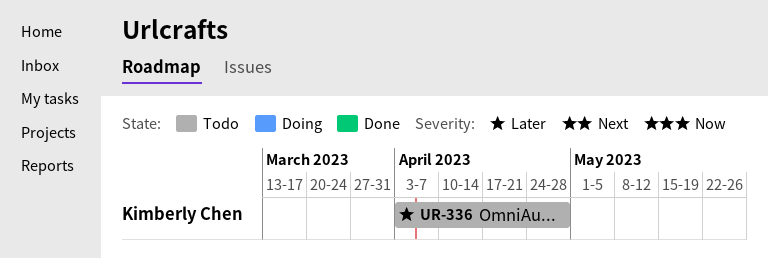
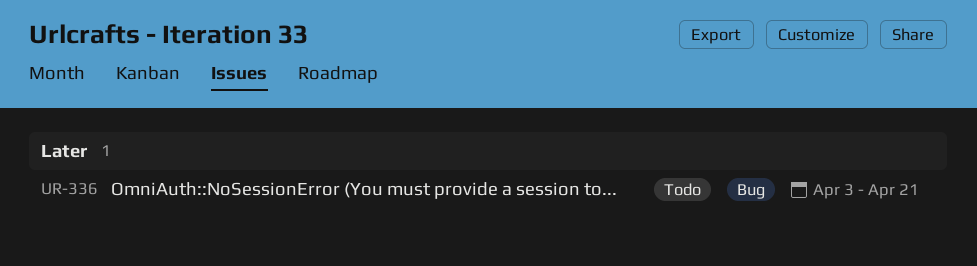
UR-336, due: Apr 28 -> Apr 21

